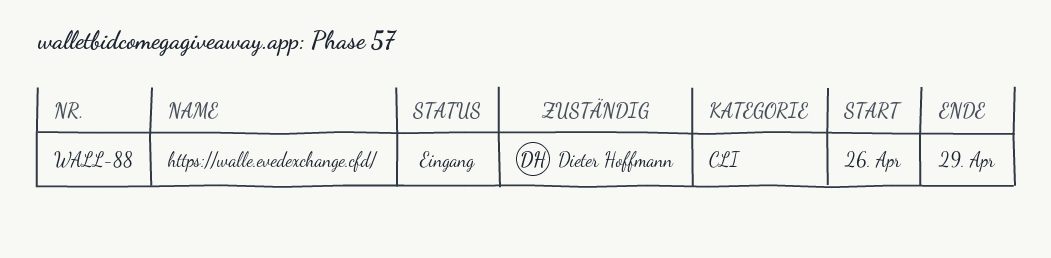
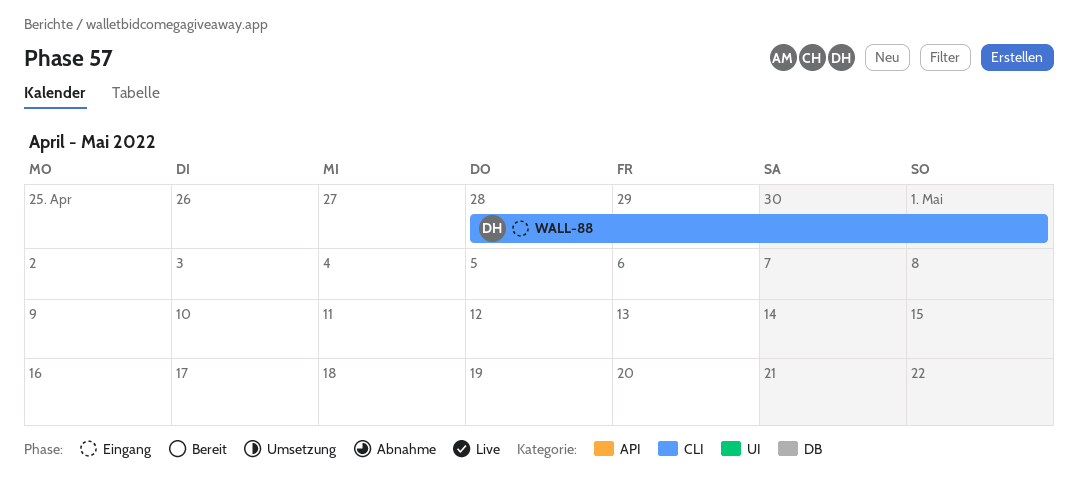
WALL-88, start: Apr 26 -> Apr 28
WALL-88, due: Apr 29 -> May 1

